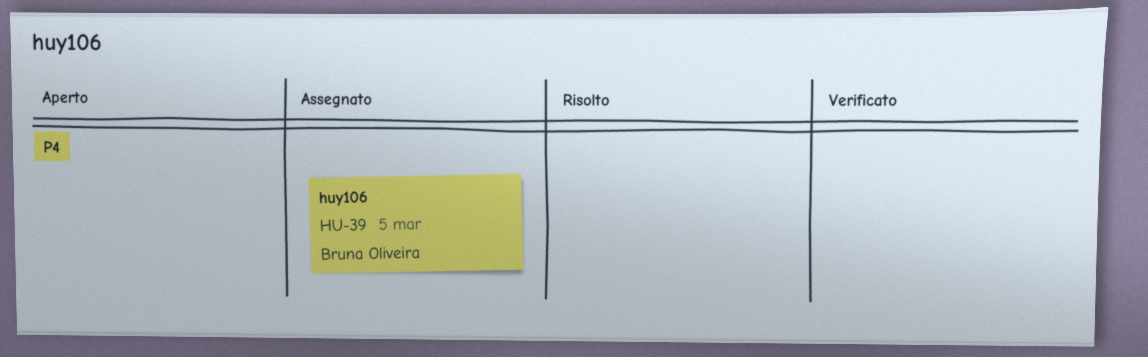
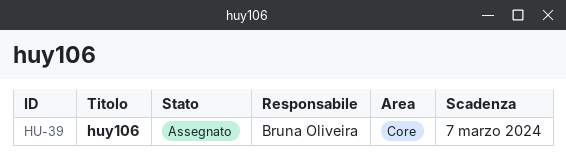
HU-39, due: Mar 5 -> Mar 7

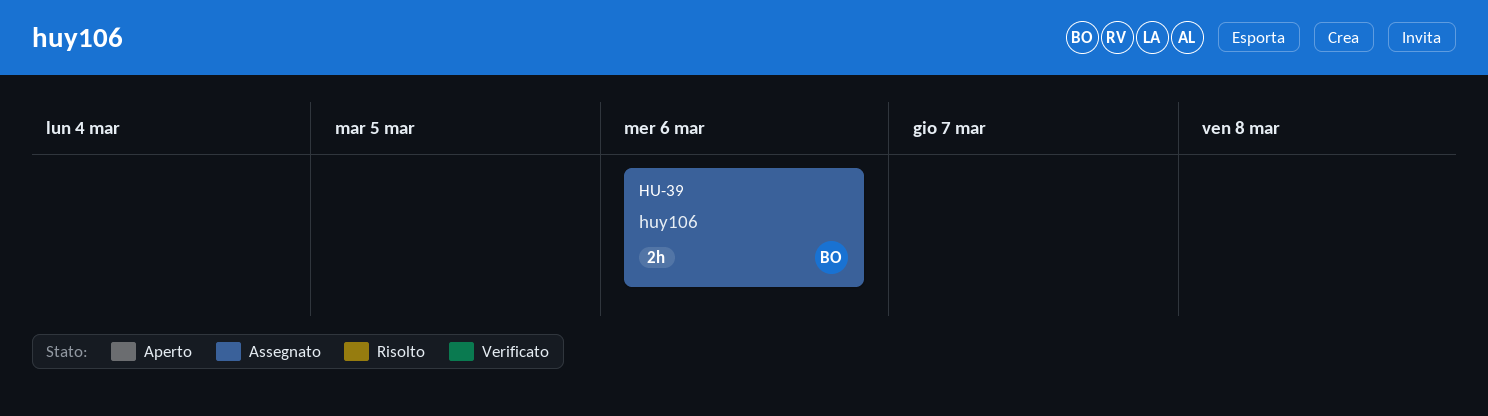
HU-39, due: Mar 7 -> Mar 6

